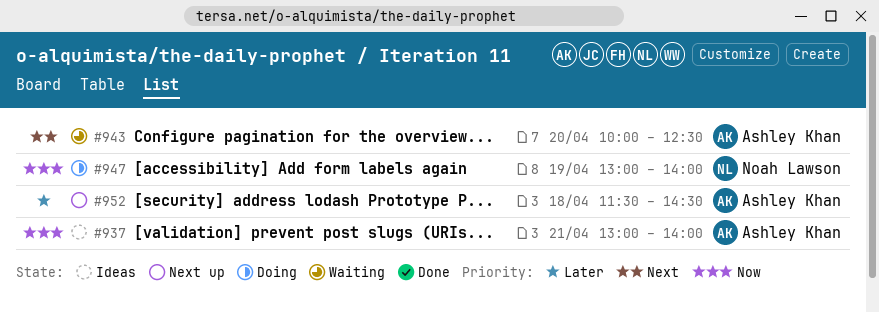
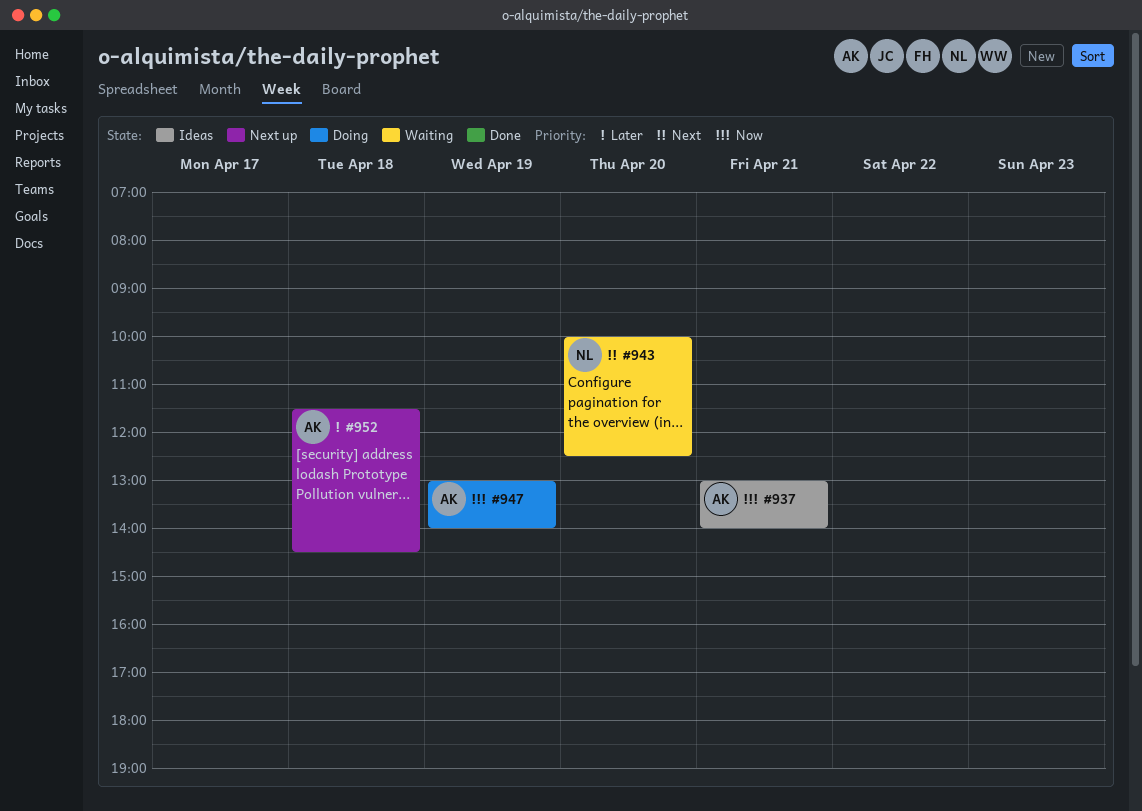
#943, owner: Ashley Khan -> Noah Lawson
#947, owner: Noah Lawson -> Ashley Khan

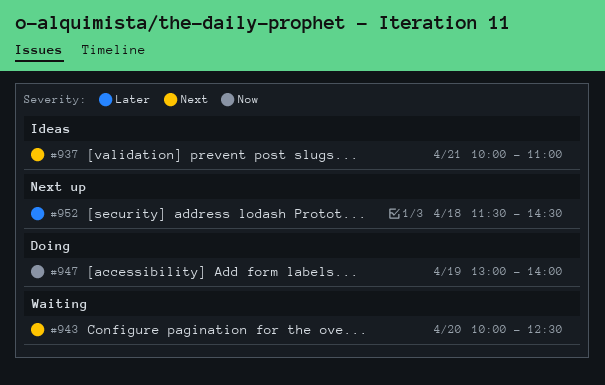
#937, priority: Now -> Next
#937, begins: 13:00 -> 10:00
#937, ends: 14:00 -> 11:00

